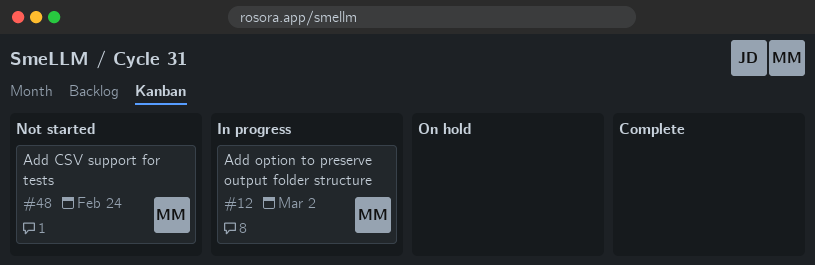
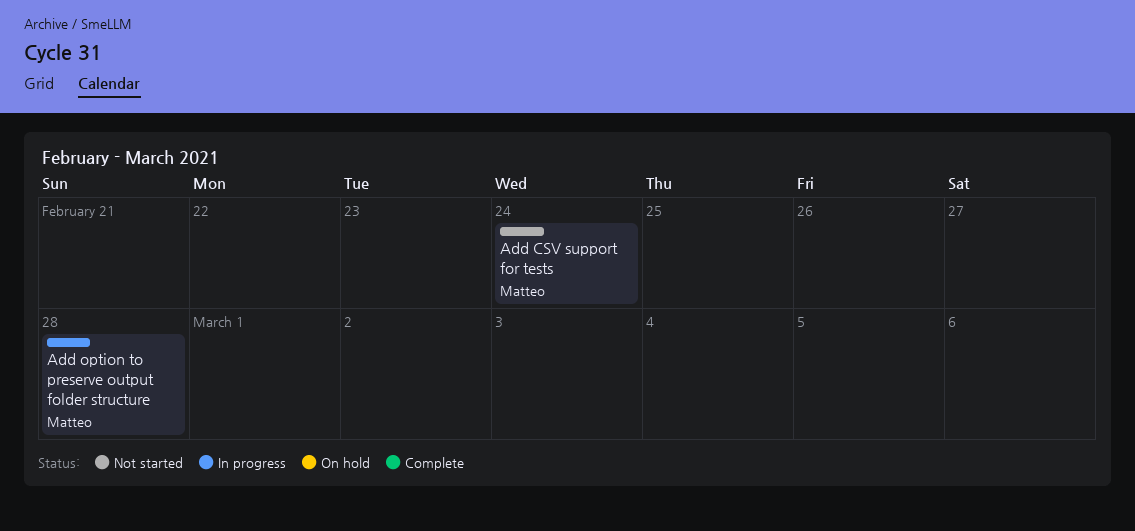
Add option to preserve output folder structure, due: Mar 2 -> Feb 28

